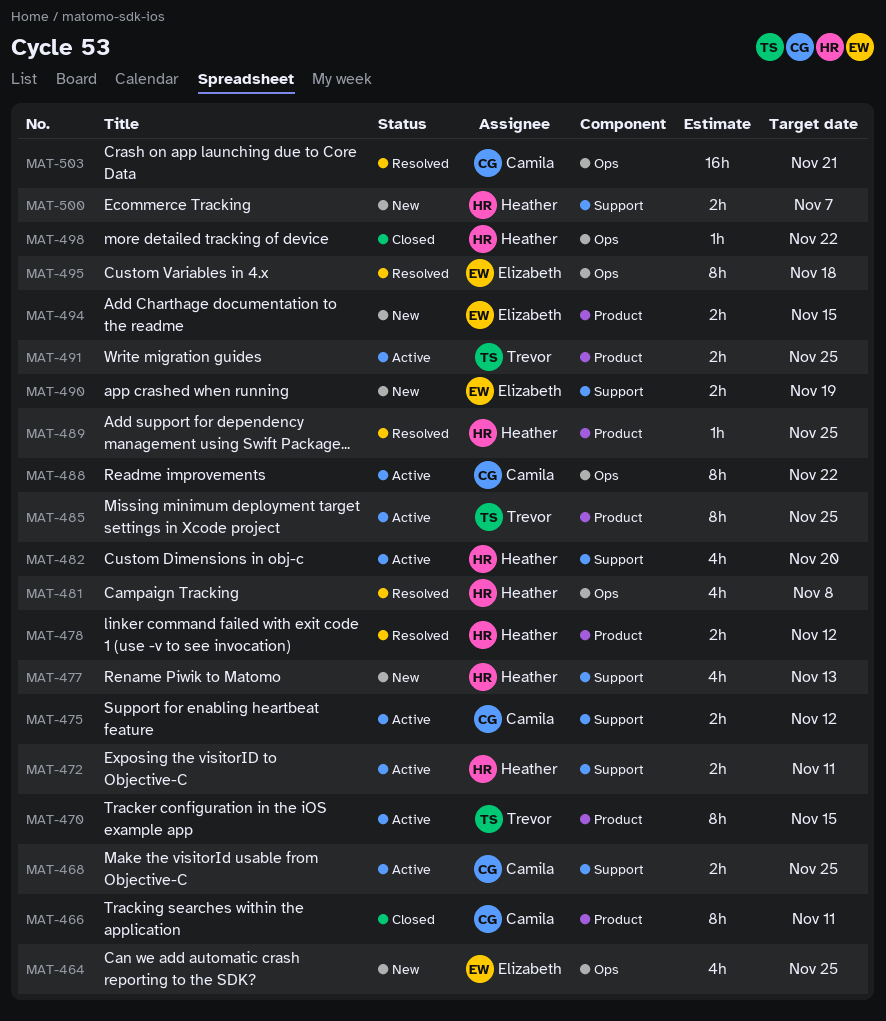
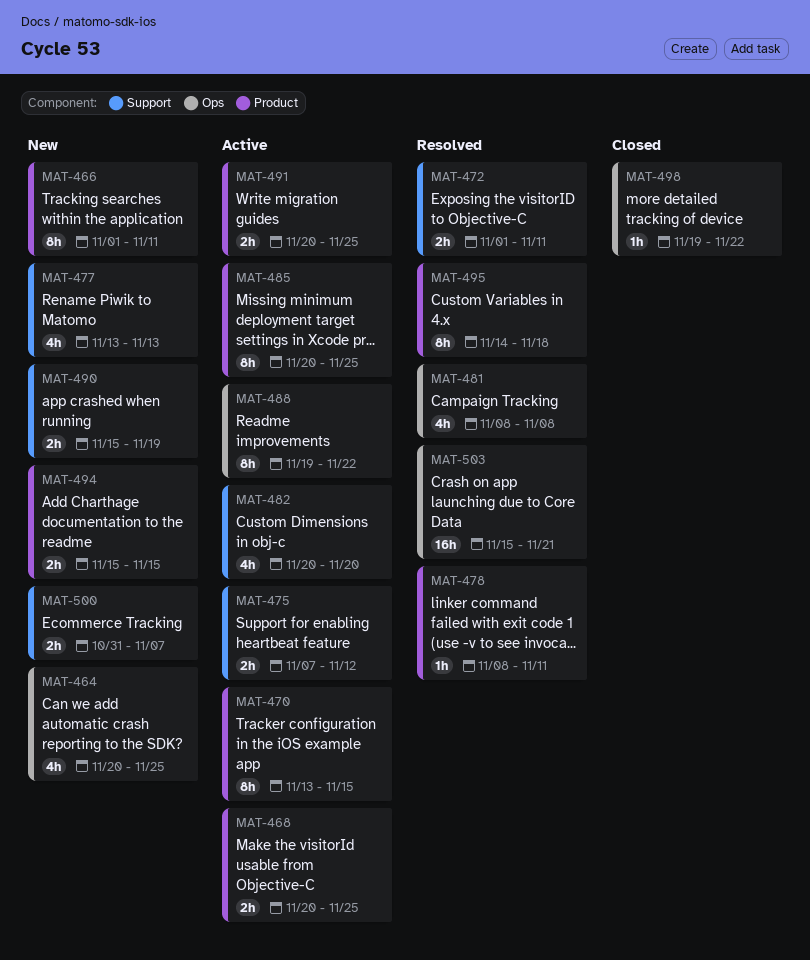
MAT-466, status: Closed -> New
MAT-468, label: Support -> Product
MAT-472, status: Active -> Resolved
MAT-478, estimate: 2h -> 1h
MAT-478, due: Nov 12 -> Nov 11
MAT-489: present -> none
MAT-495, label: Ops -> Product

